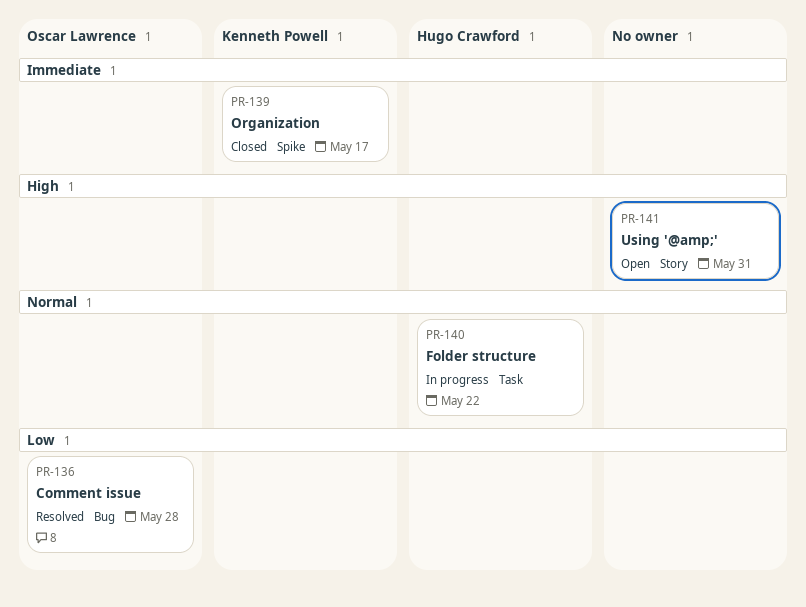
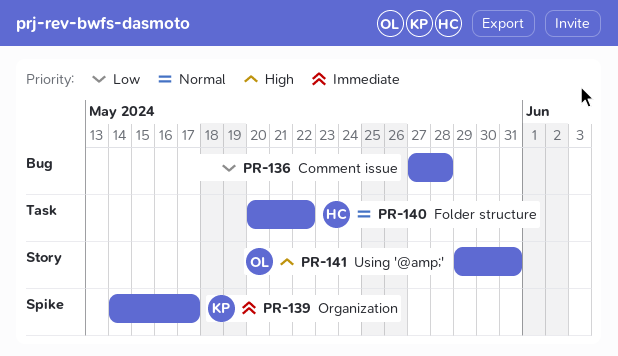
PR-136, owner: Oscar Lawrence -> none
PR-141, owner: none -> Oscar Lawrence

